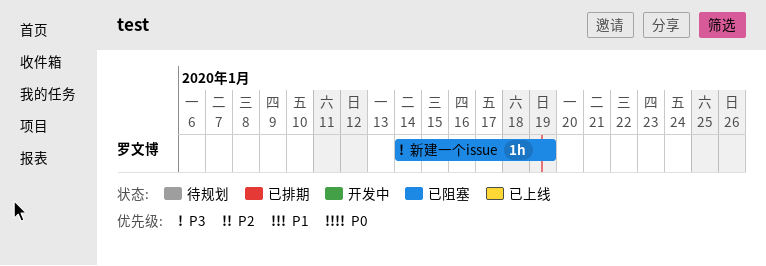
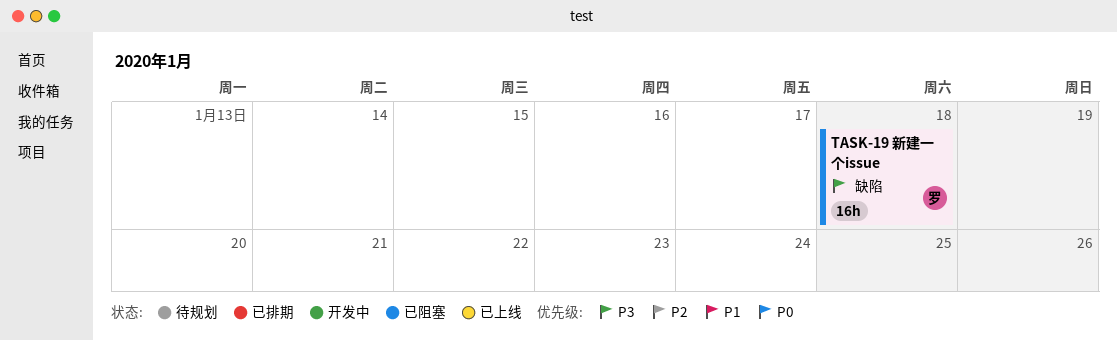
新建一个issue, estimate: 1h -> 16h
新建一个issue, due: Jan 19 -> Jan 18

